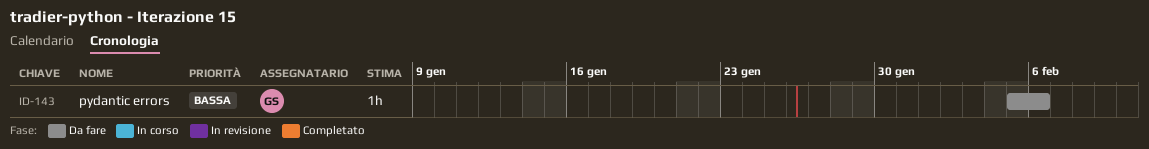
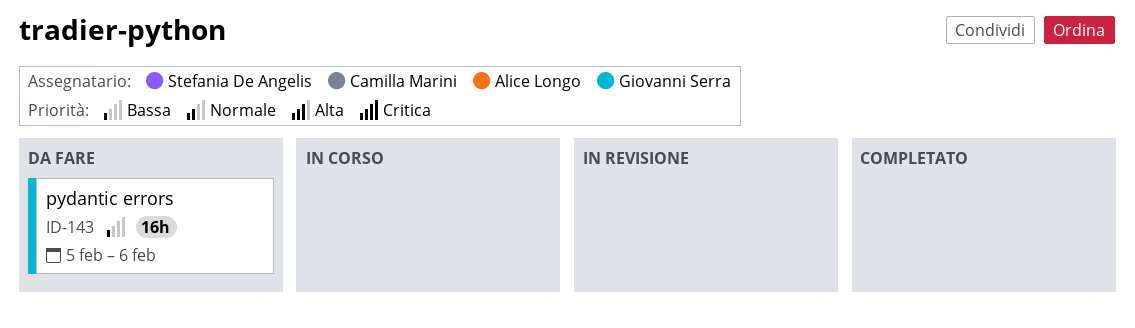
ID-143, estimate: 1h -> 16h

